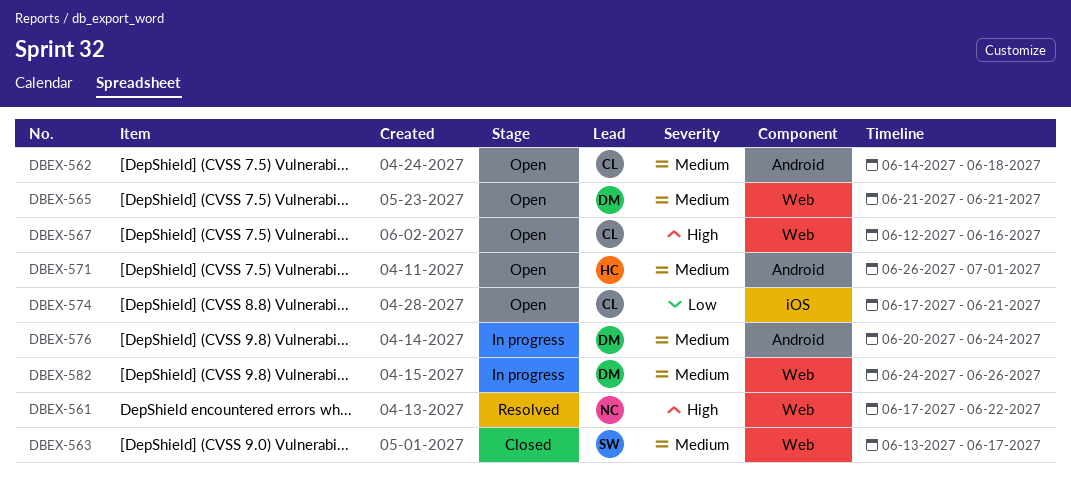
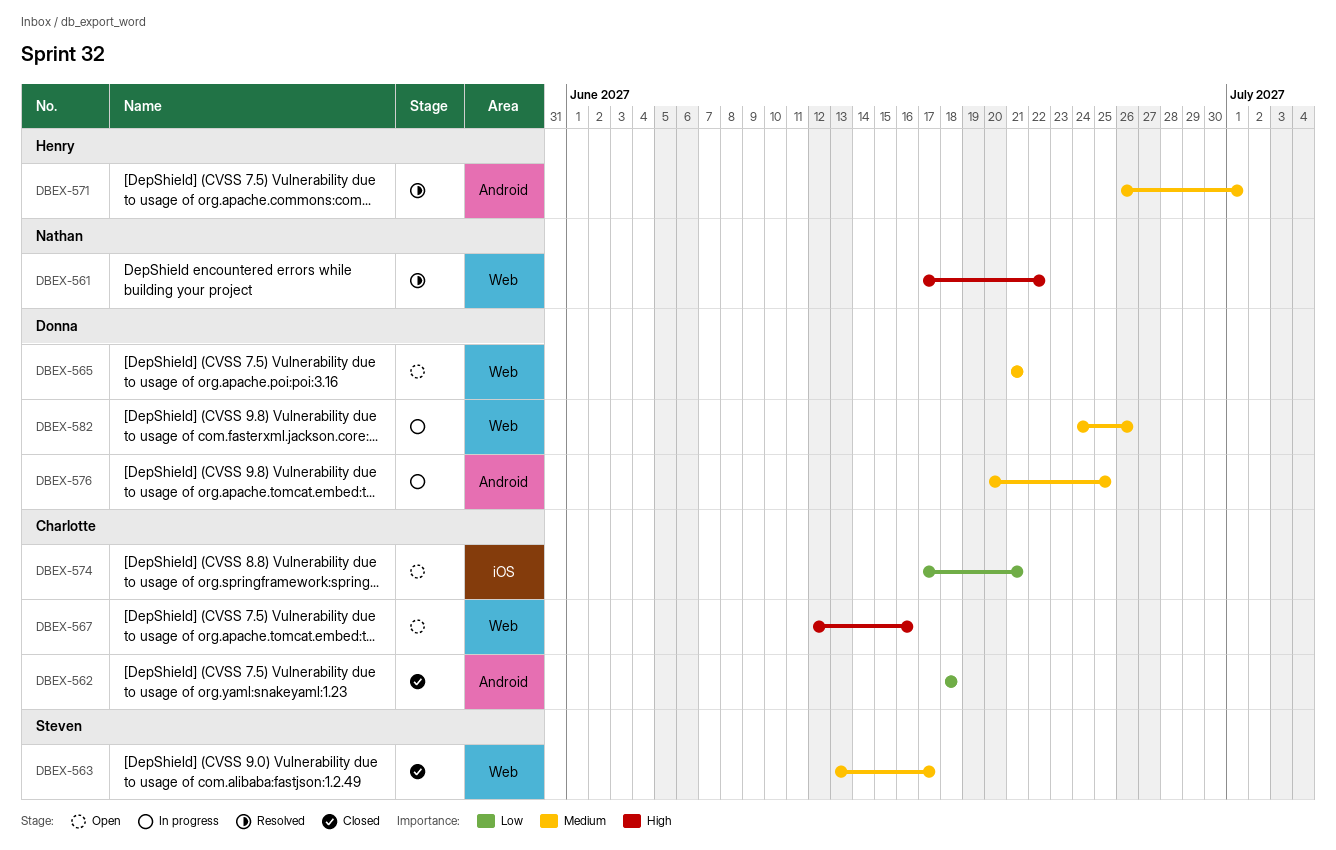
DBEX-562, status: Open -> Closed
DBEX-562, priority: Medium -> Low
DBEX-562, start: Jun 14 -> Jun 18
DBEX-571, status: Open -> Resolved
DBEX-576, due: Jun 24 -> Jun 25

